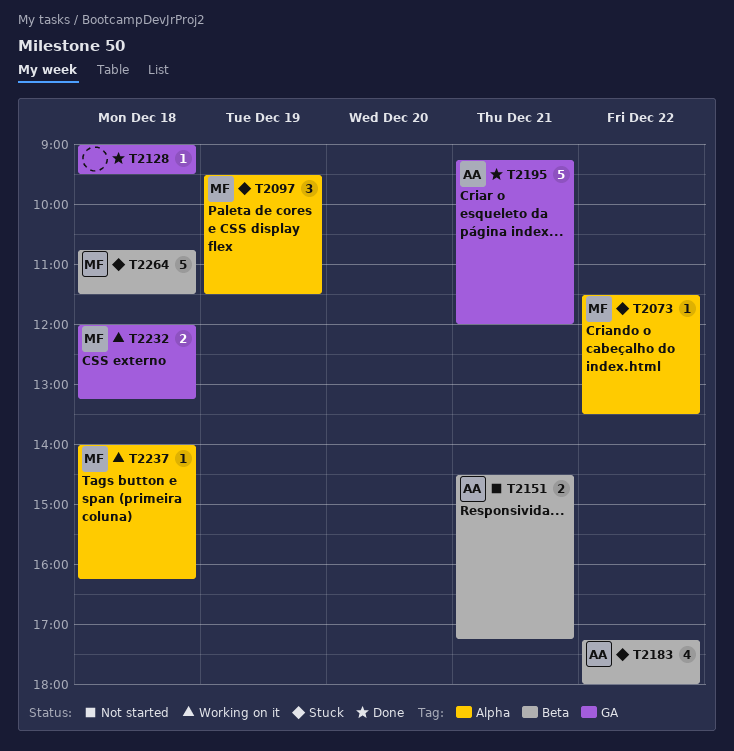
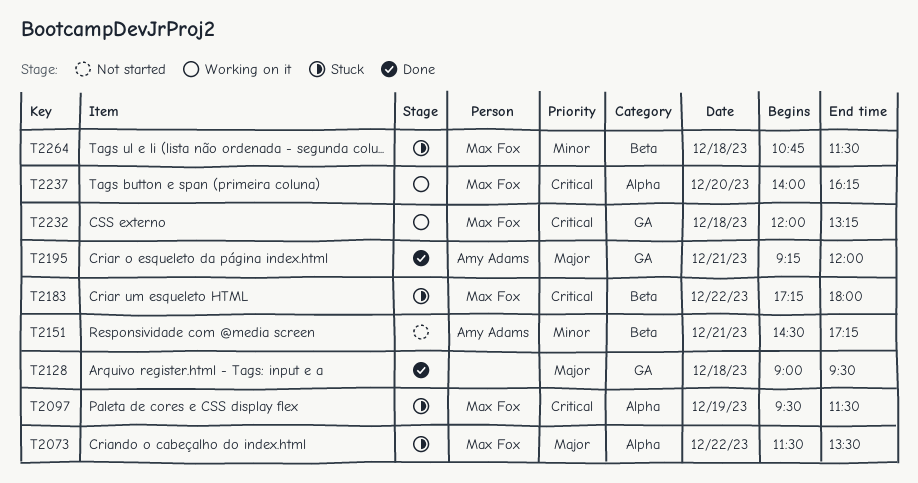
T2183, owner: Amy Adams -> Max Fox
T2237, day: Dec 18 -> Dec 20

